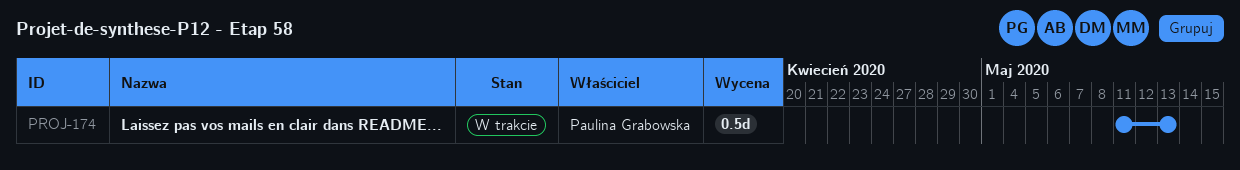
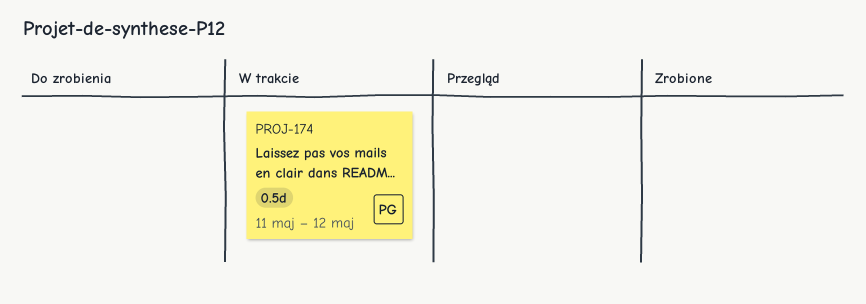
PROJ-174, due: May 13 -> May 12

